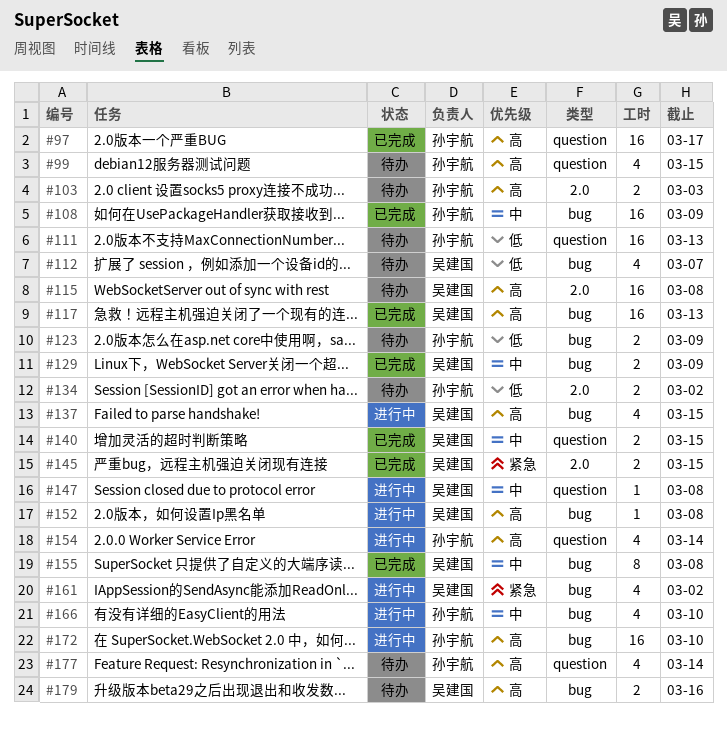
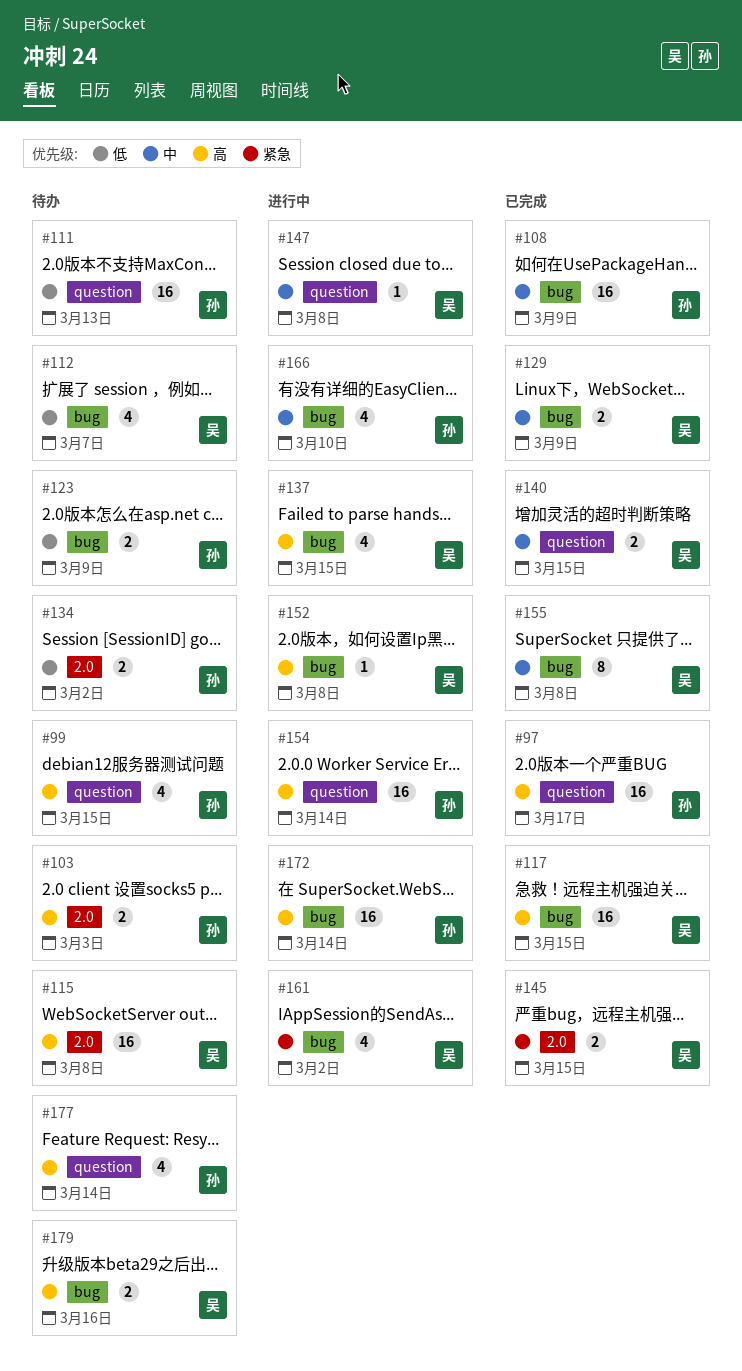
#117, due: Mar 13 -> Mar 15
#154, estimate: 4 -> 16
#172, due: Mar 10 -> Mar 14

